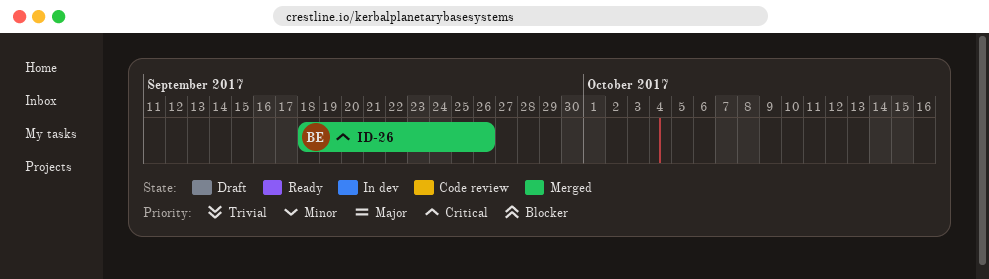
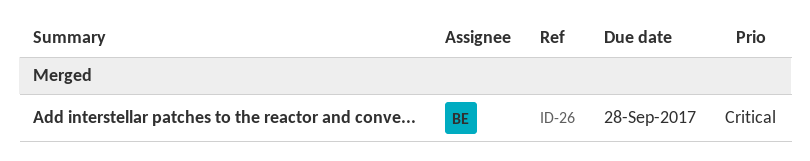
ID-26, due: Sep 26 -> Sep 28

